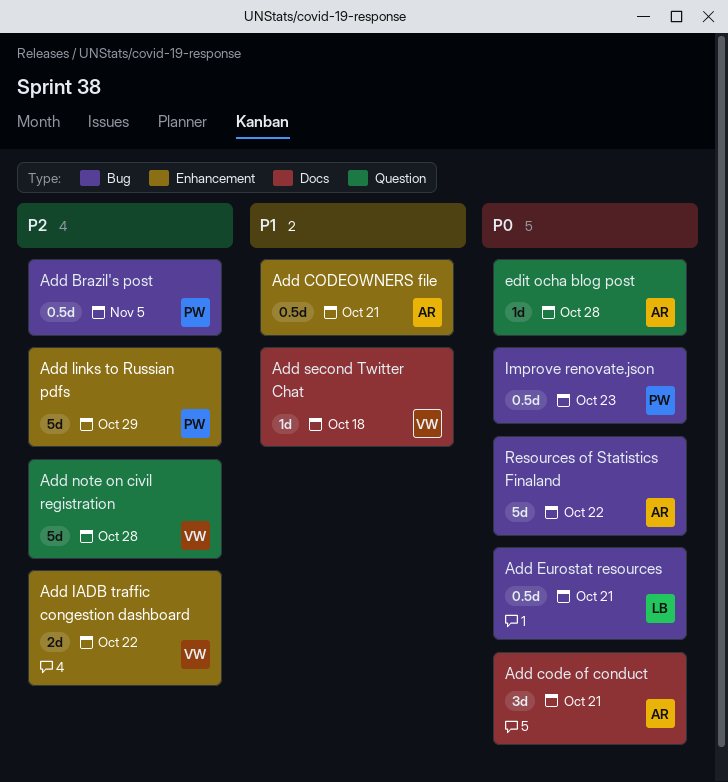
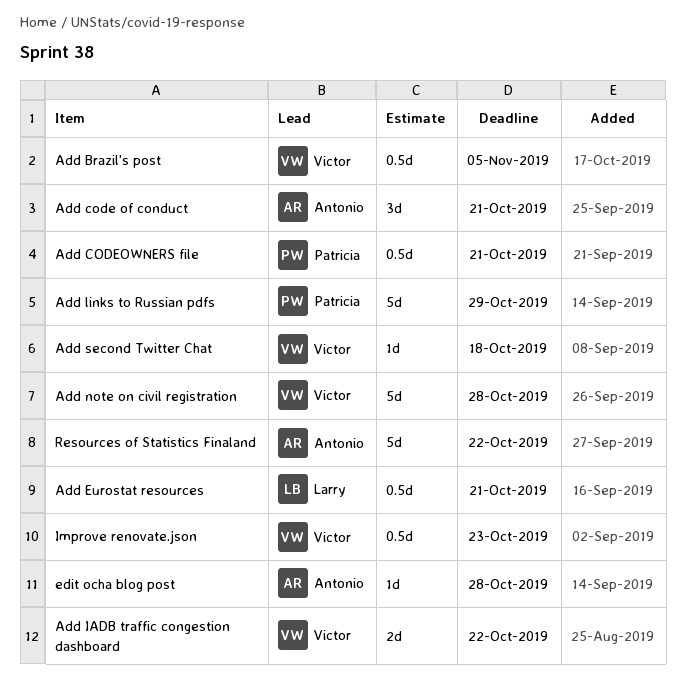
Add Brazil's post, owner: Patricia -> Victor
Add CODEOWNERS file, owner: Antonio -> Patricia
Improve renovate.json, owner: Patricia -> Victor

